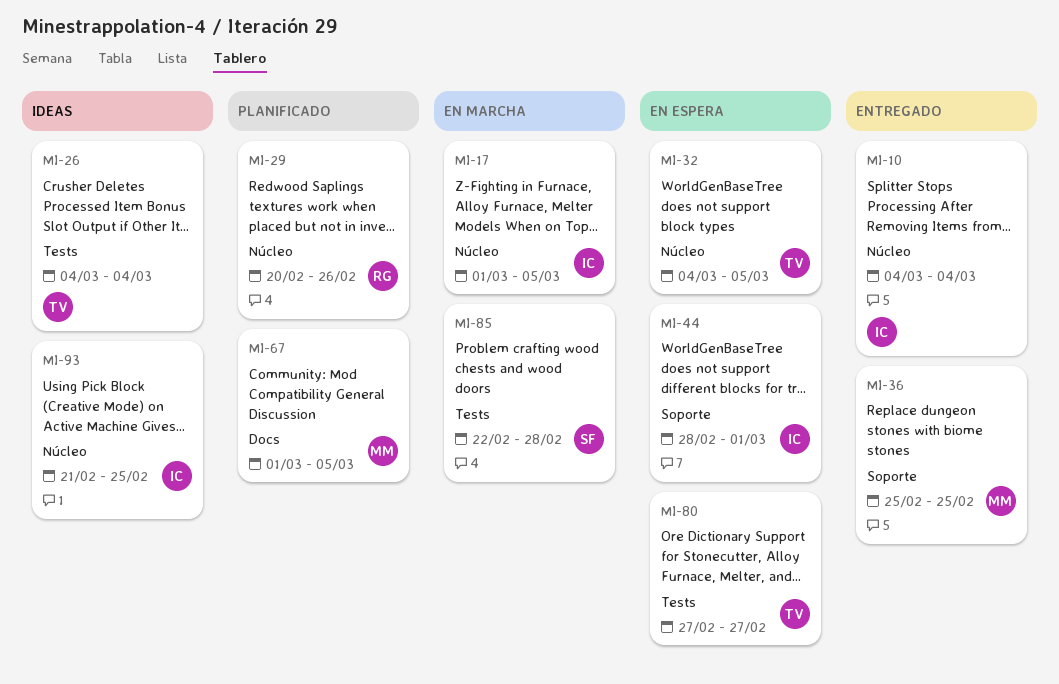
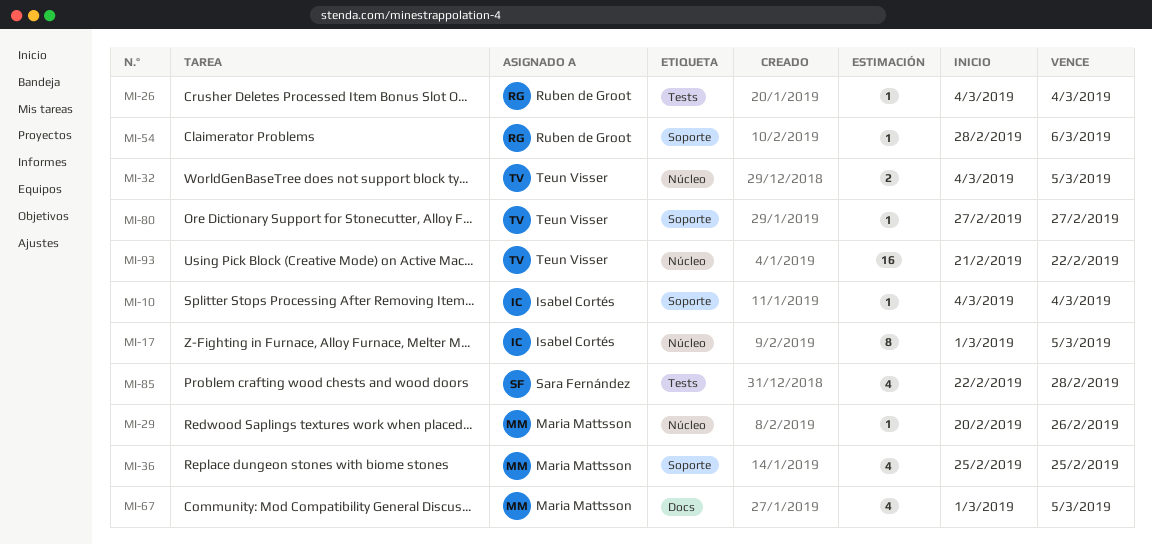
MI-10, label: Núcleo -> Soporte
MI-26, owner: Teun Visser -> Ruben de Groot
MI-29, owner: Ruben de Groot -> Maria Mattsson
MI-44: present -> none
MI-54: none -> present
MI-80, label: Tests -> Soporte
MI-93, owner: Isabel Cortés -> Teun Visser
MI-93, due: Feb 25 -> Feb 22

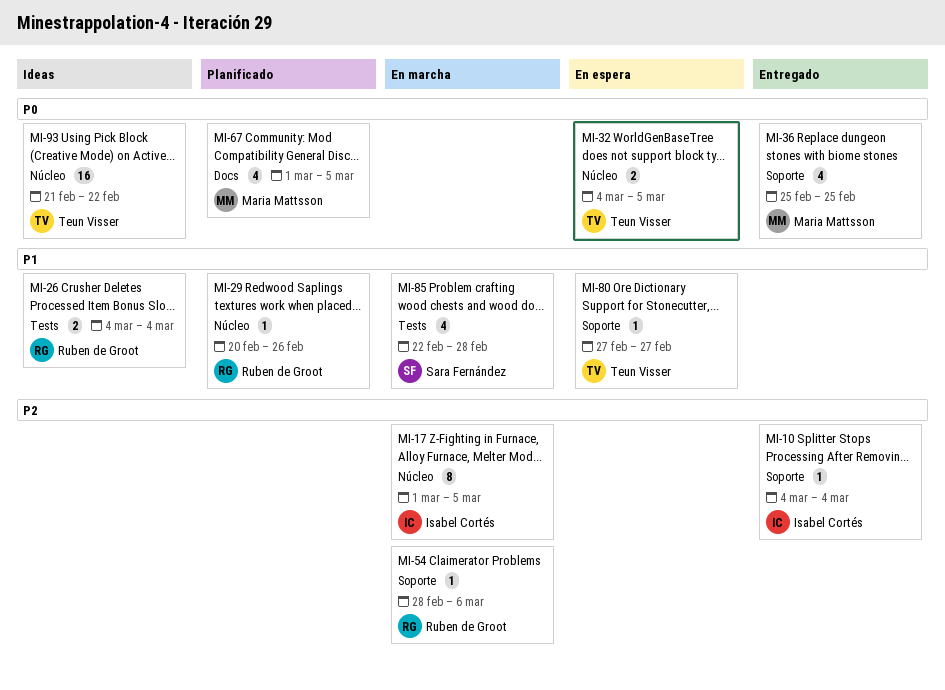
MI-26, estimate: 1 -> 2
MI-29, owner: Maria Mattsson -> Ruben de Groot

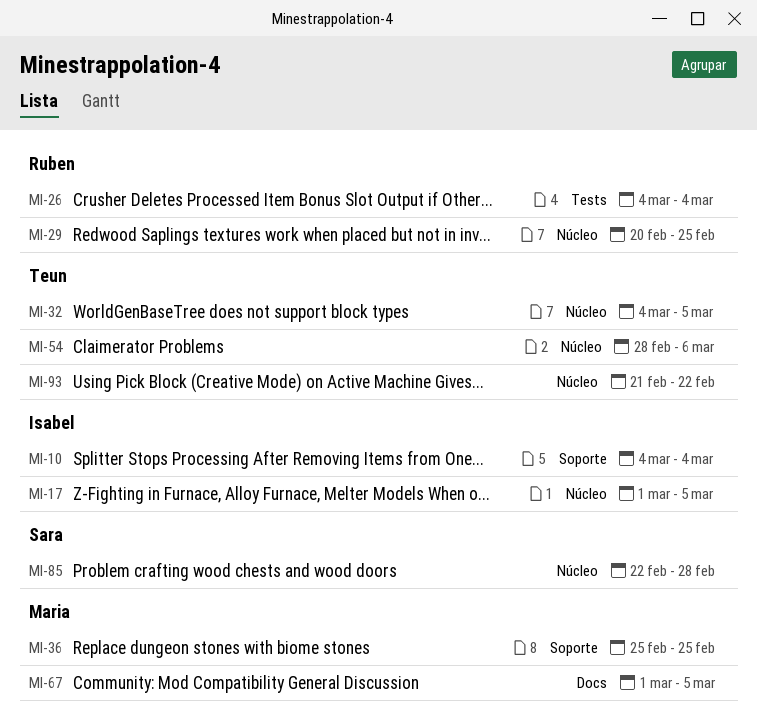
MI-29, due: Feb 26 -> Feb 25
MI-54, owner: Ruben de Groot -> Teun Visser
MI-54, label: Soporte -> Núcleo
MI-80: present -> none
MI-85, label: Tests -> Núcleo

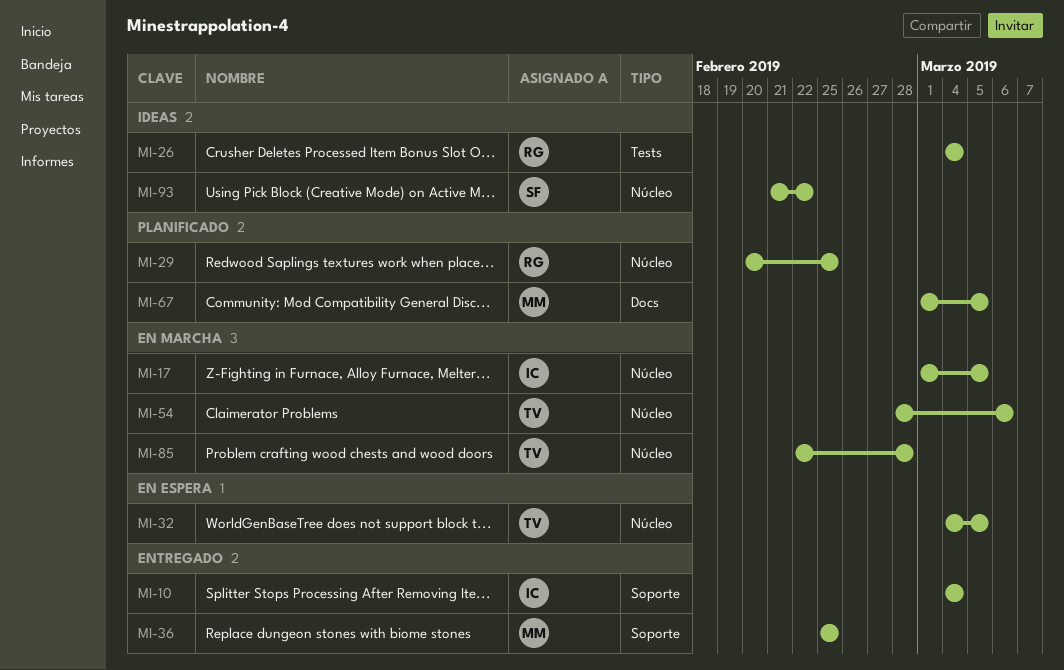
MI-85, owner: Sara -> Teun
MI-93, owner: Teun -> Sara

